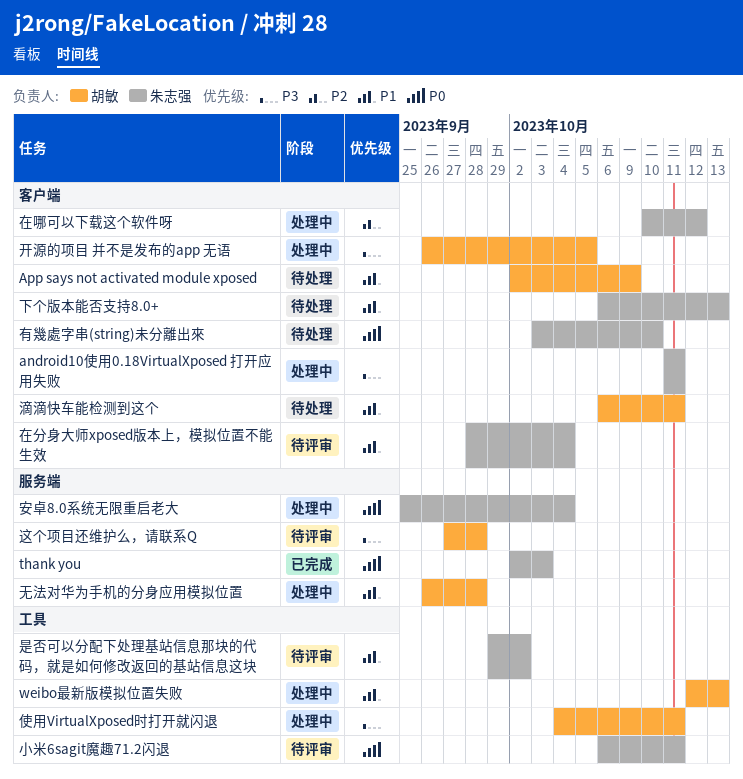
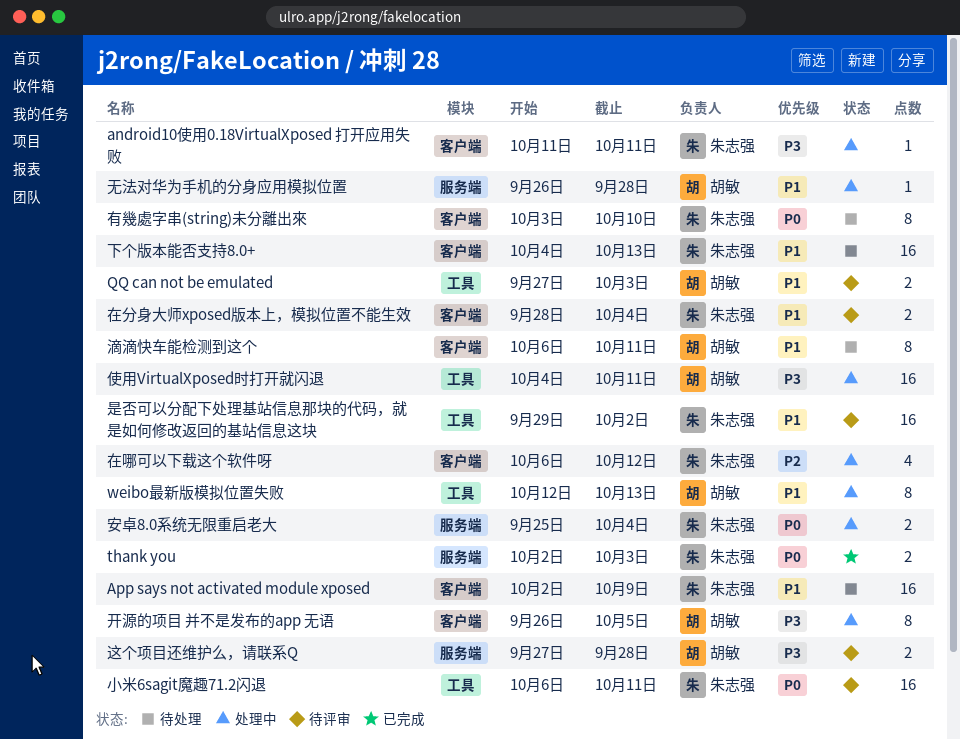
App says not activated module xposed, owner: 胡敏 -> 朱志强
QQ can not be emulated: none -> present
下个版本能否支持8.0+, start: Oct 6 -> Oct 4
在哪可以下载这个软件呀, start: Oct 10 -> Oct 6

